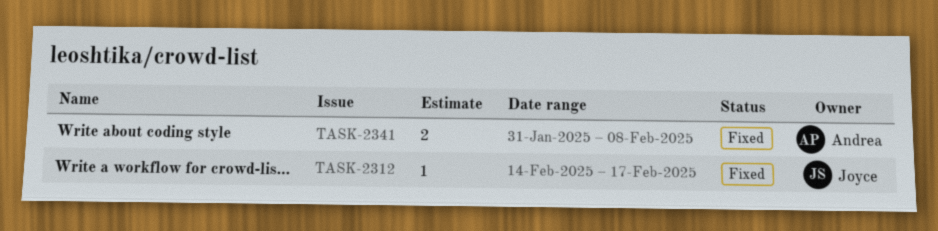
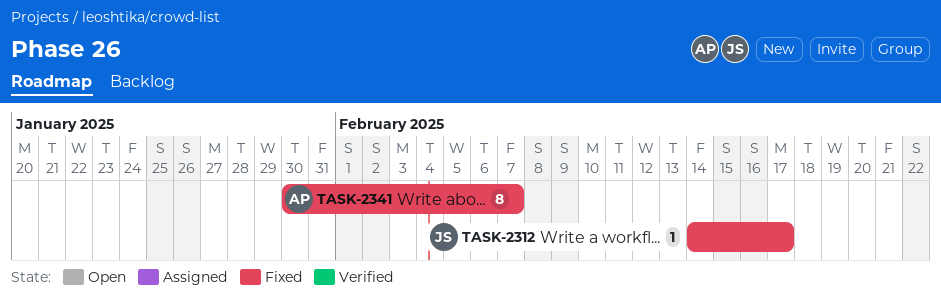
TASK-2341, estimate: 2 -> 8
TASK-2341, start: Jan 31 -> Jan 30
TASK-2341, due: Feb 8 -> Feb 7

